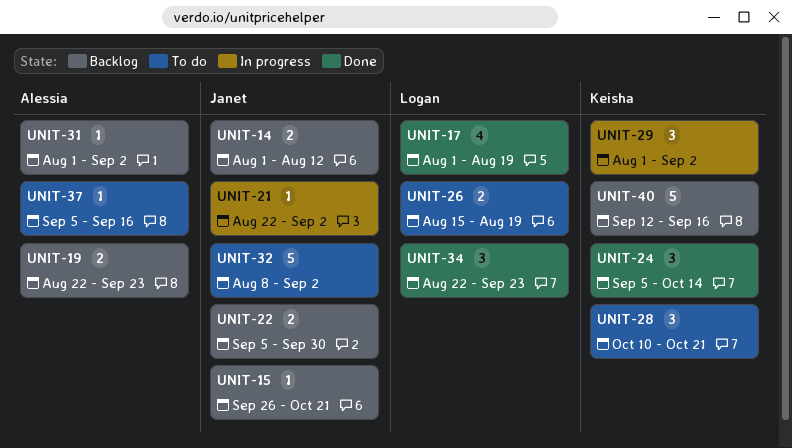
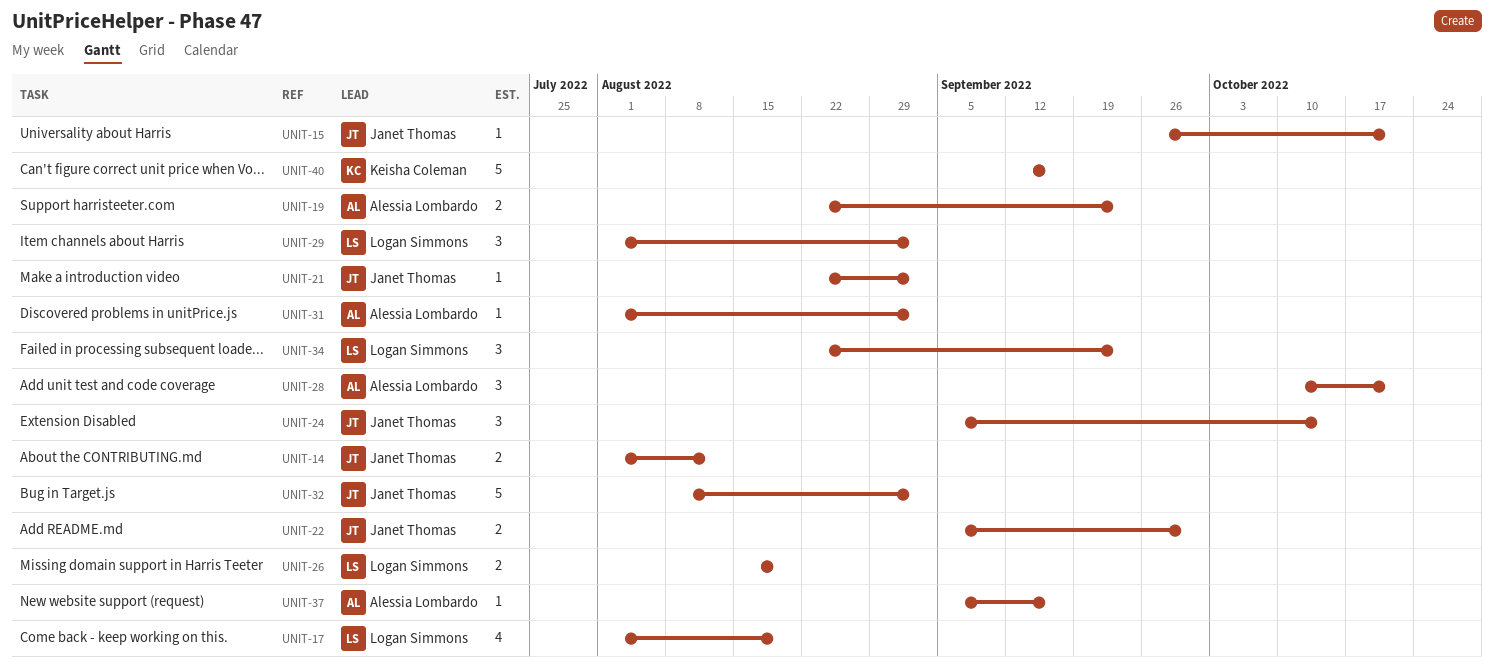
UNIT-24, owner: Keisha Coleman -> Janet Thomas
UNIT-28, owner: Keisha Coleman -> Alessia Lombardo
UNIT-29, owner: Keisha Coleman -> Logan Simmons

